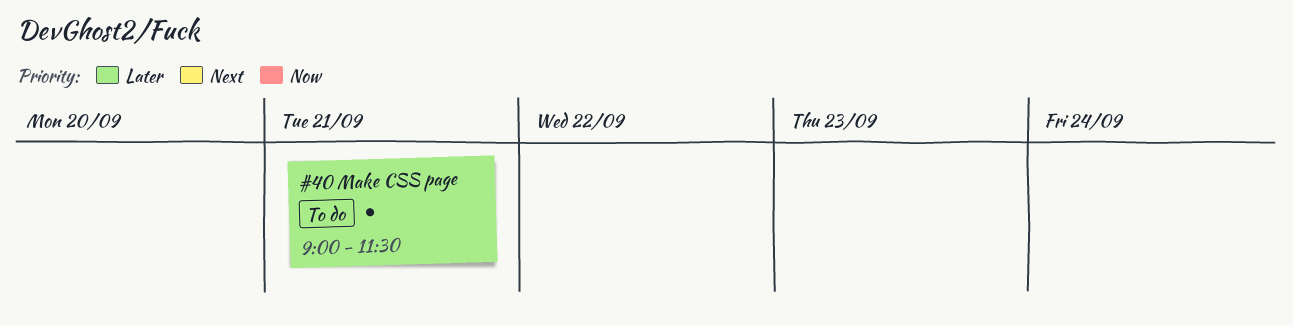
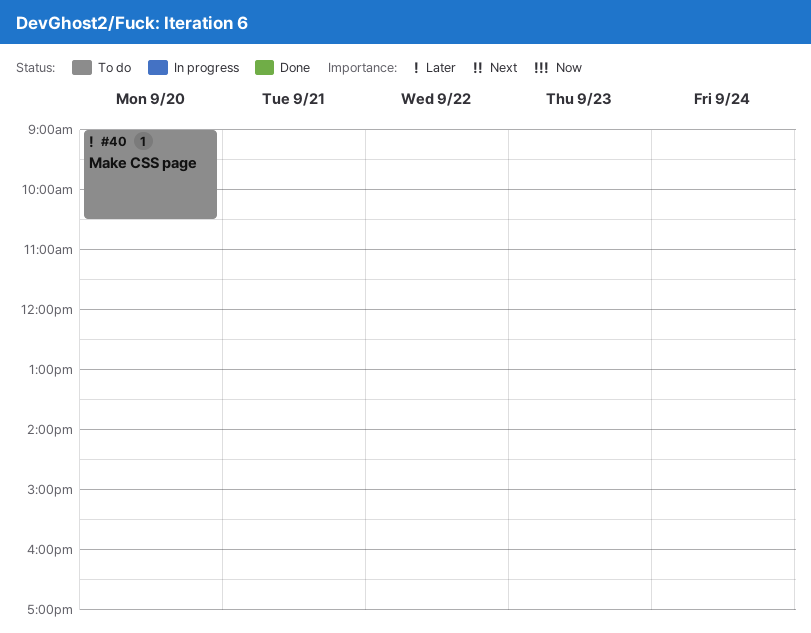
#40, day: Sep 21 -> Sep 20
#40, ends: 11:30 -> 10:30

